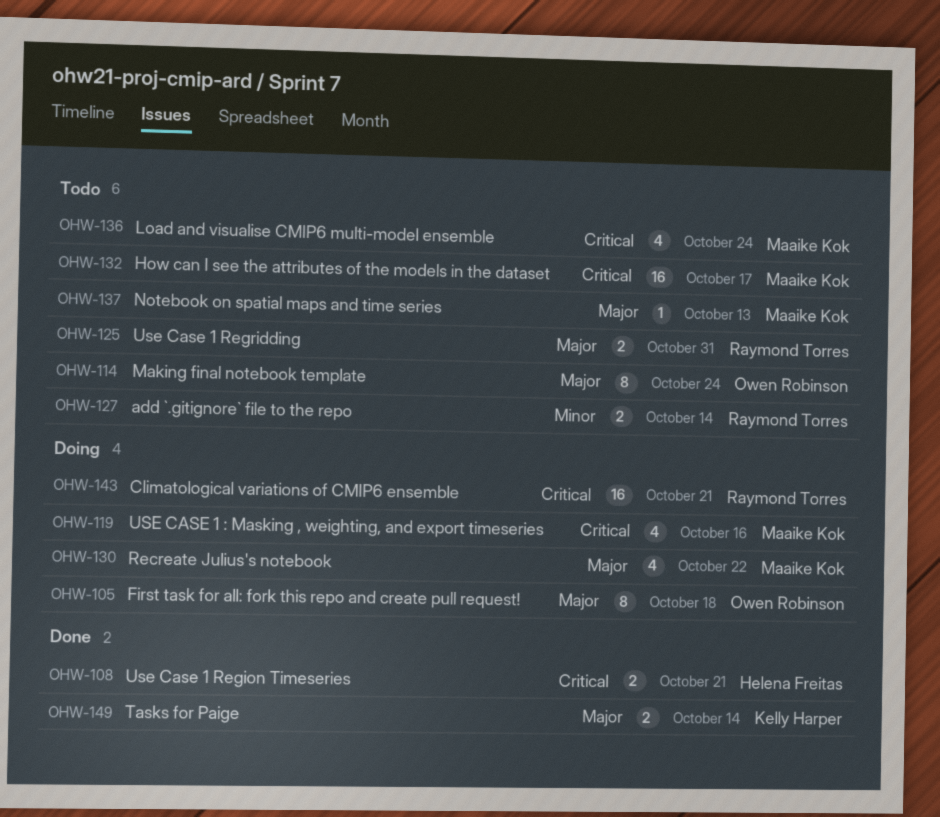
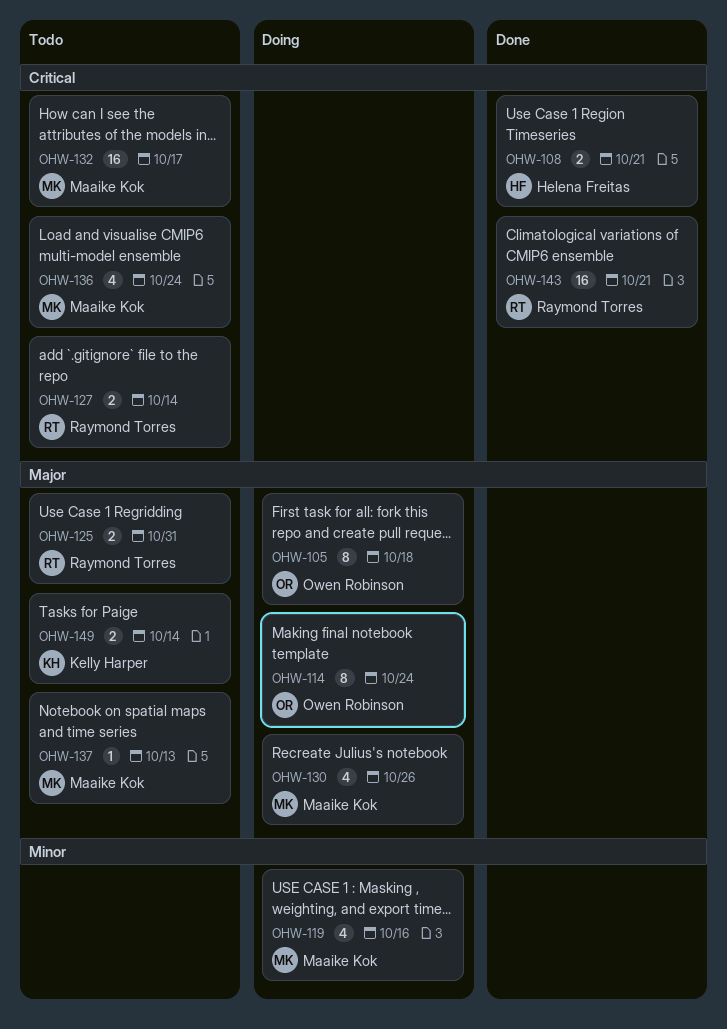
OHW-114, status: Todo -> Doing
OHW-119, priority: Critical -> Minor
OHW-127, priority: Minor -> Critical
OHW-130, due: Oct 22 -> Oct 26
OHW-143, status: Doing -> Done
OHW-149, status: Done -> Todo

